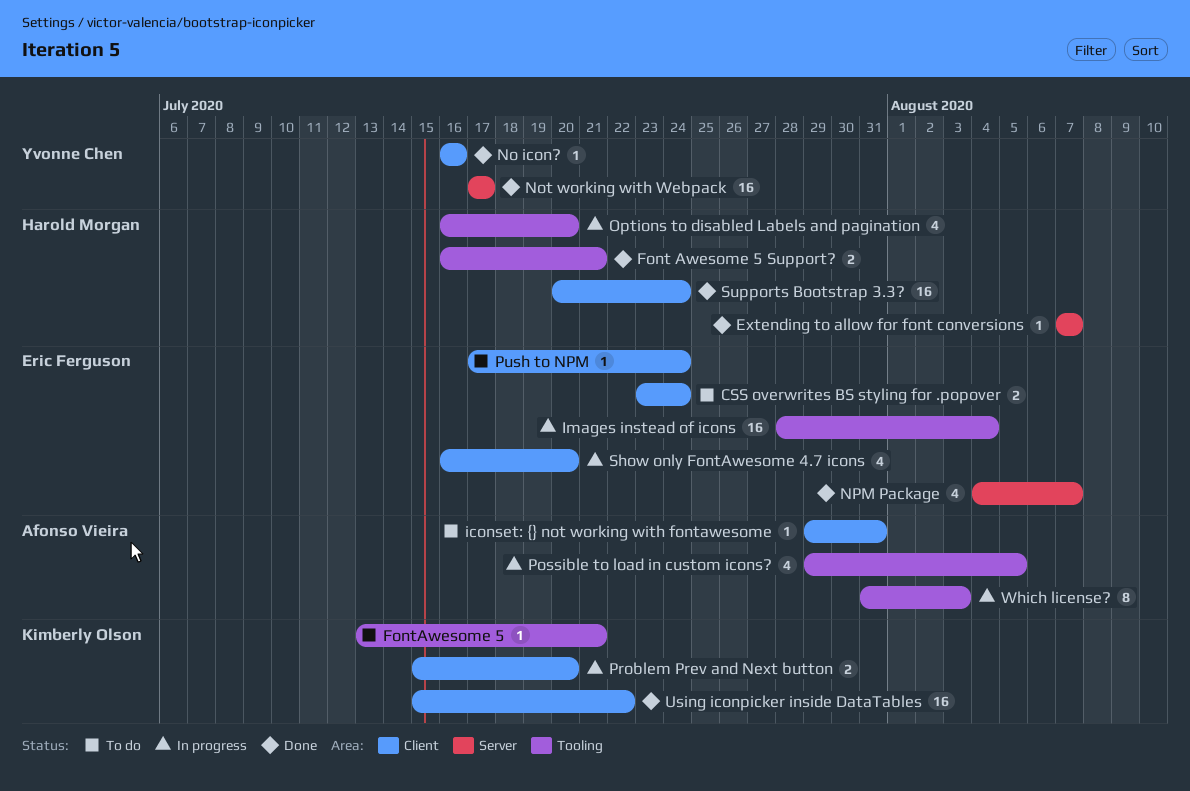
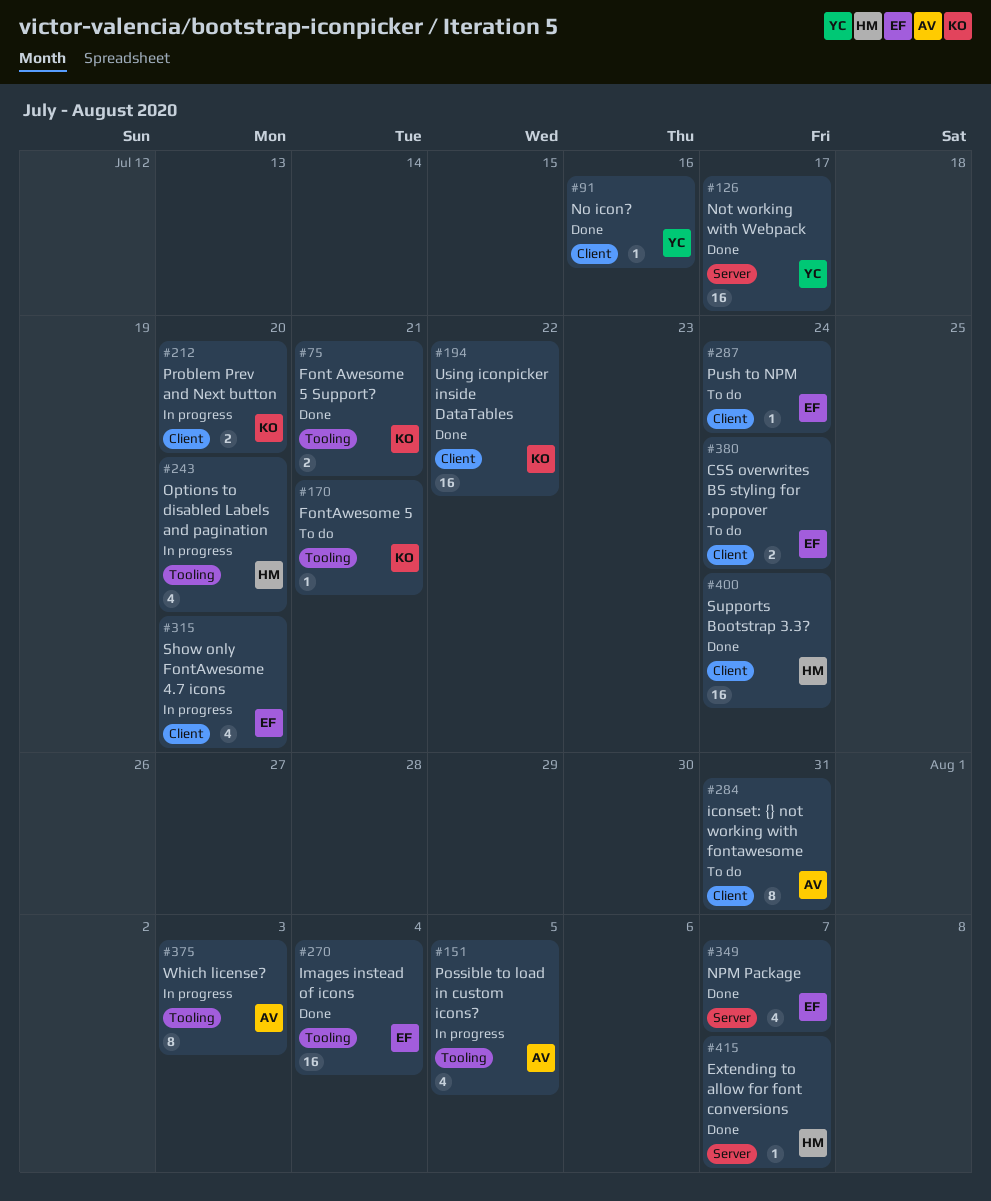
Font Awesome 5 Support?, owner: Harold Morgan -> Kimberly Olson
iconset: {} not working with fontawesome, estimate: 1 -> 8
Images instead of icons, status: In progress -> Done

